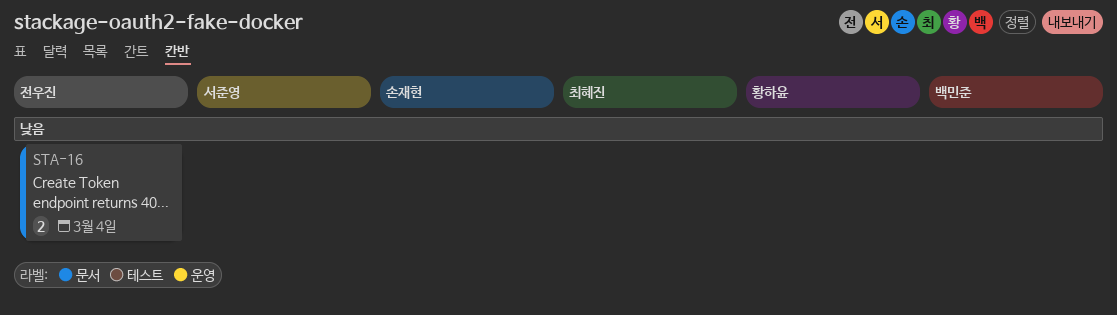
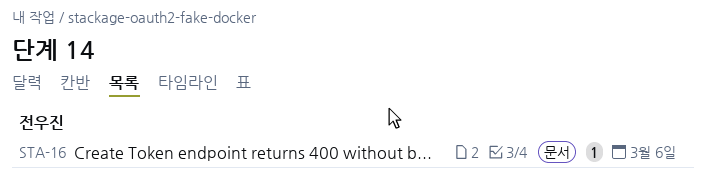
STA-16, estimate: 2 -> 1
STA-16, due: Mar 4 -> Mar 6

